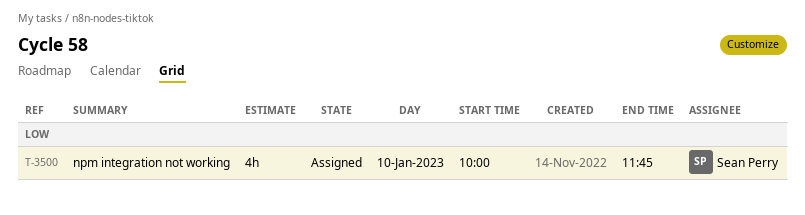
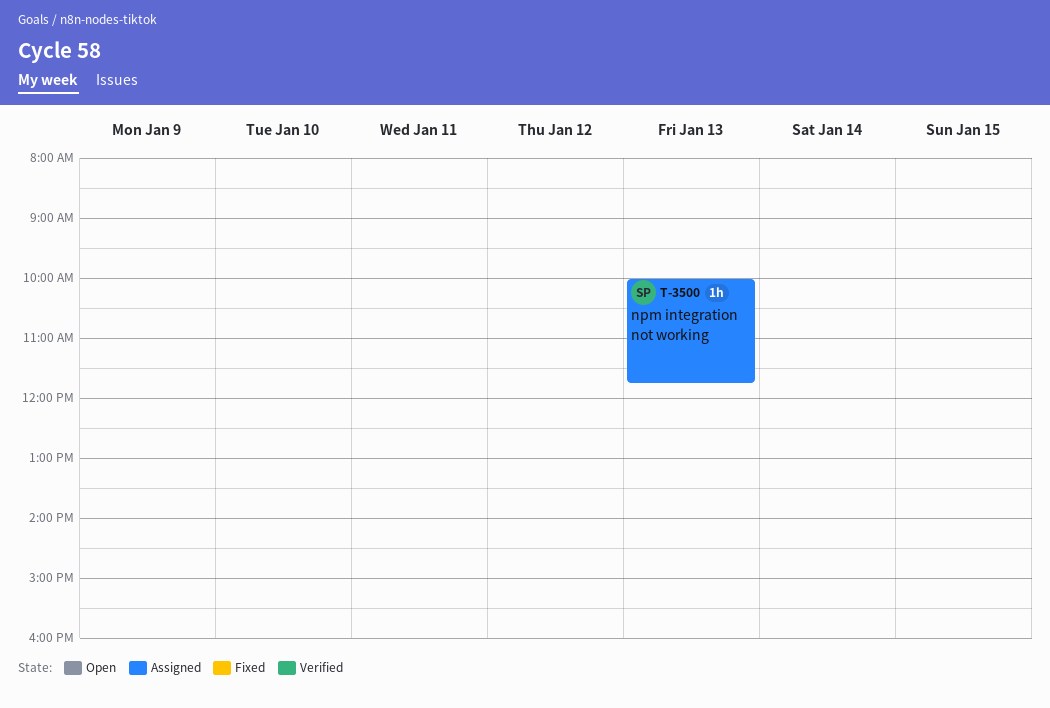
T-3500, estimate: 4h -> 1h
T-3500, day: Jan 10 -> Jan 13

